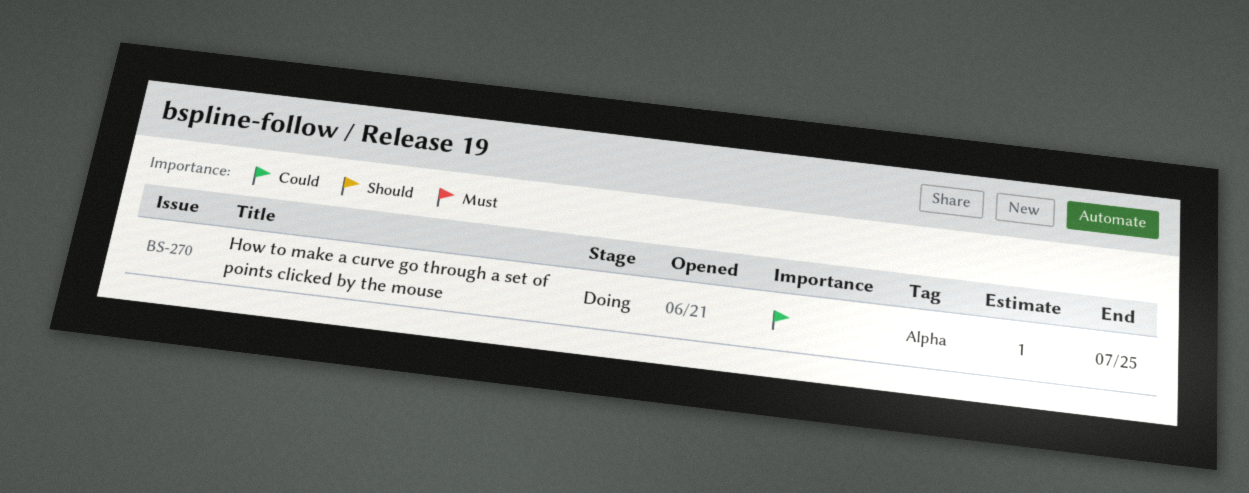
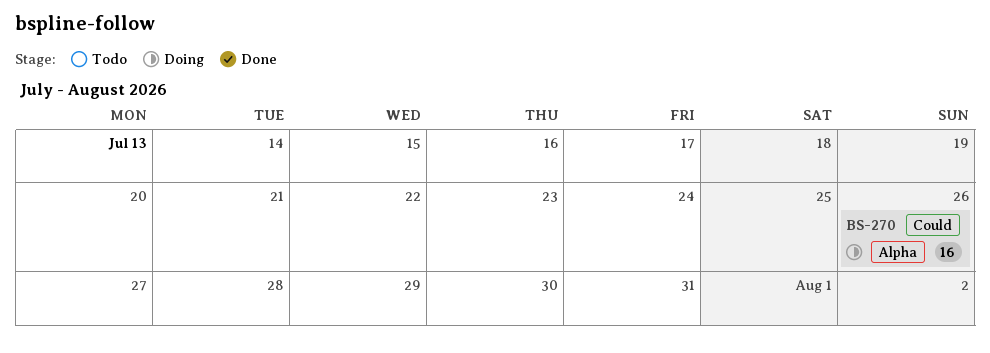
BS-270, estimate: 1 -> 16
BS-270, due: Jul 25 -> Jul 26

